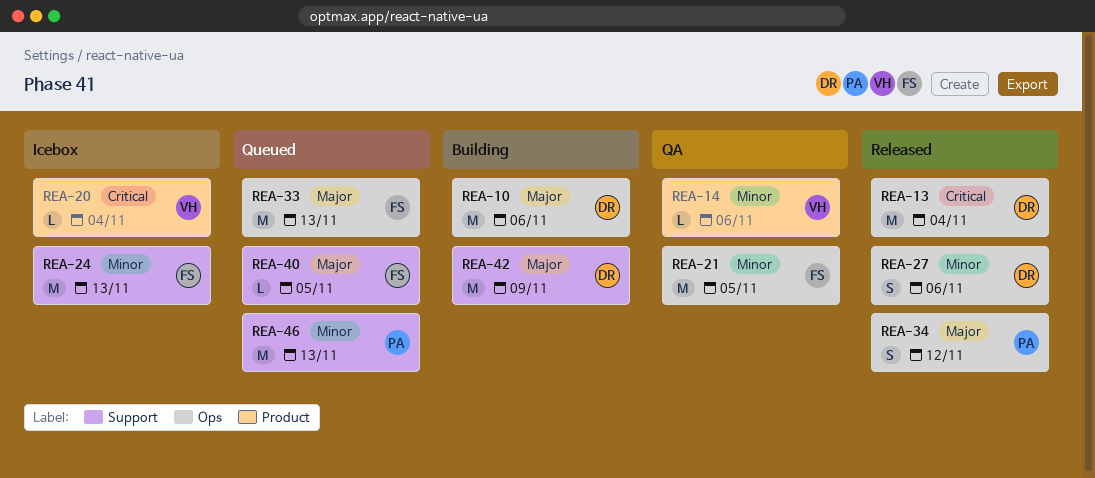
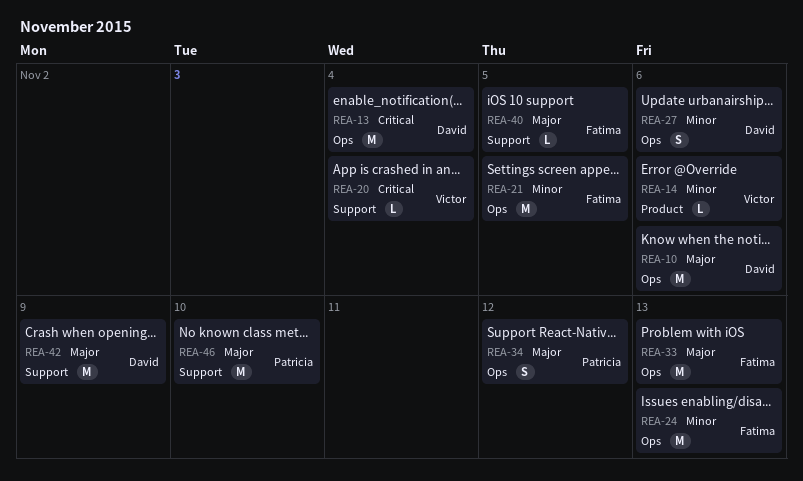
REA-20, label: Product -> Support
REA-24, label: Support -> Ops
REA-46, priority: Minor -> Major
REA-46, due: Nov 13 -> Nov 10

